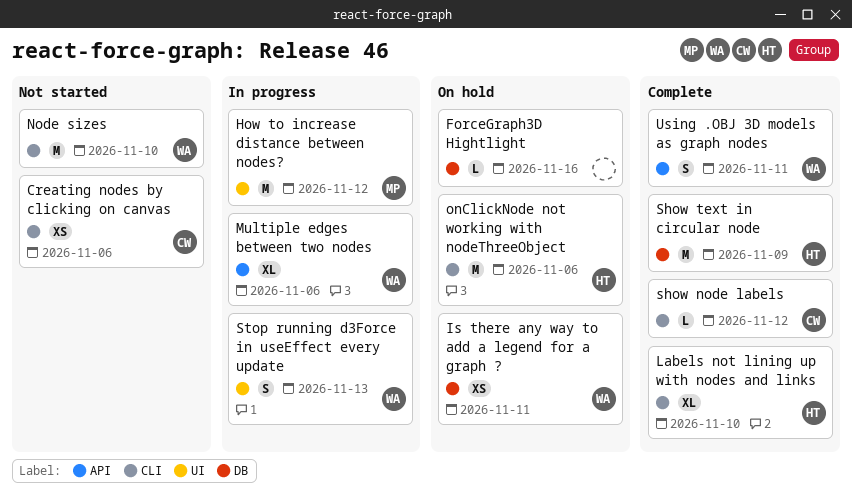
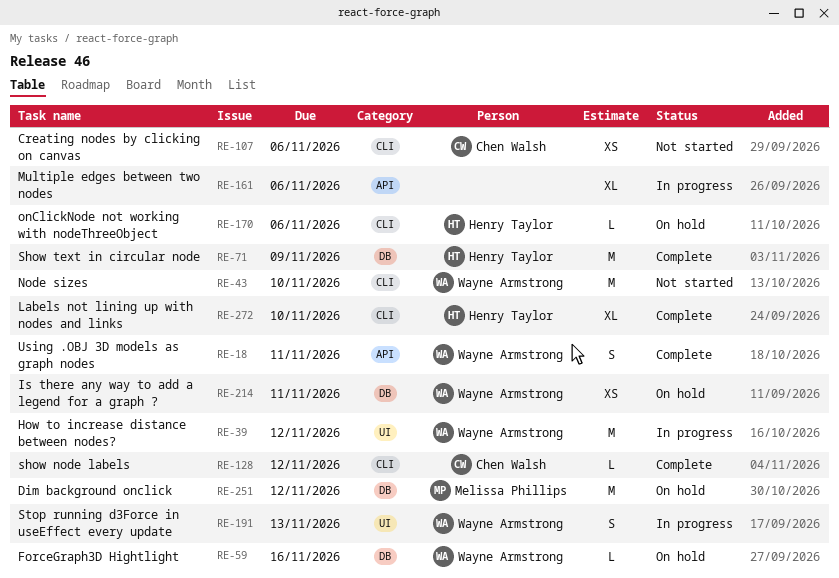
Dim background onclick: none -> present
ForceGraph3D Hightlight, owner: none -> Wayne Armstrong
How to increase distance between nodes?, owner: Melissa Phillips -> Wayne Armstrong
Multiple edges between two nodes, owner: Wayne Armstrong -> none
onClickNode not working with nodeThreeObject, estimate: M -> L

